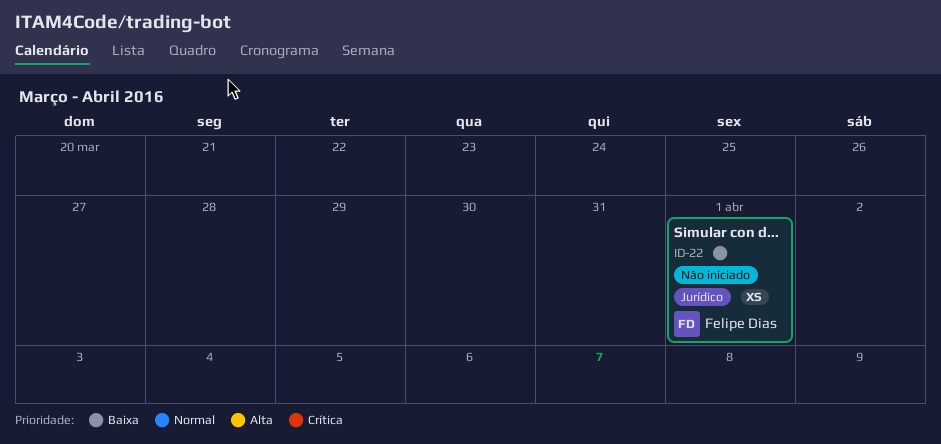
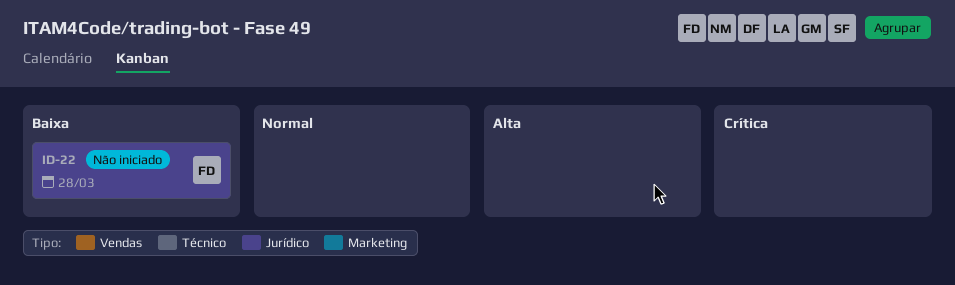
ID-22, due: Apr 1 -> Mar 28

